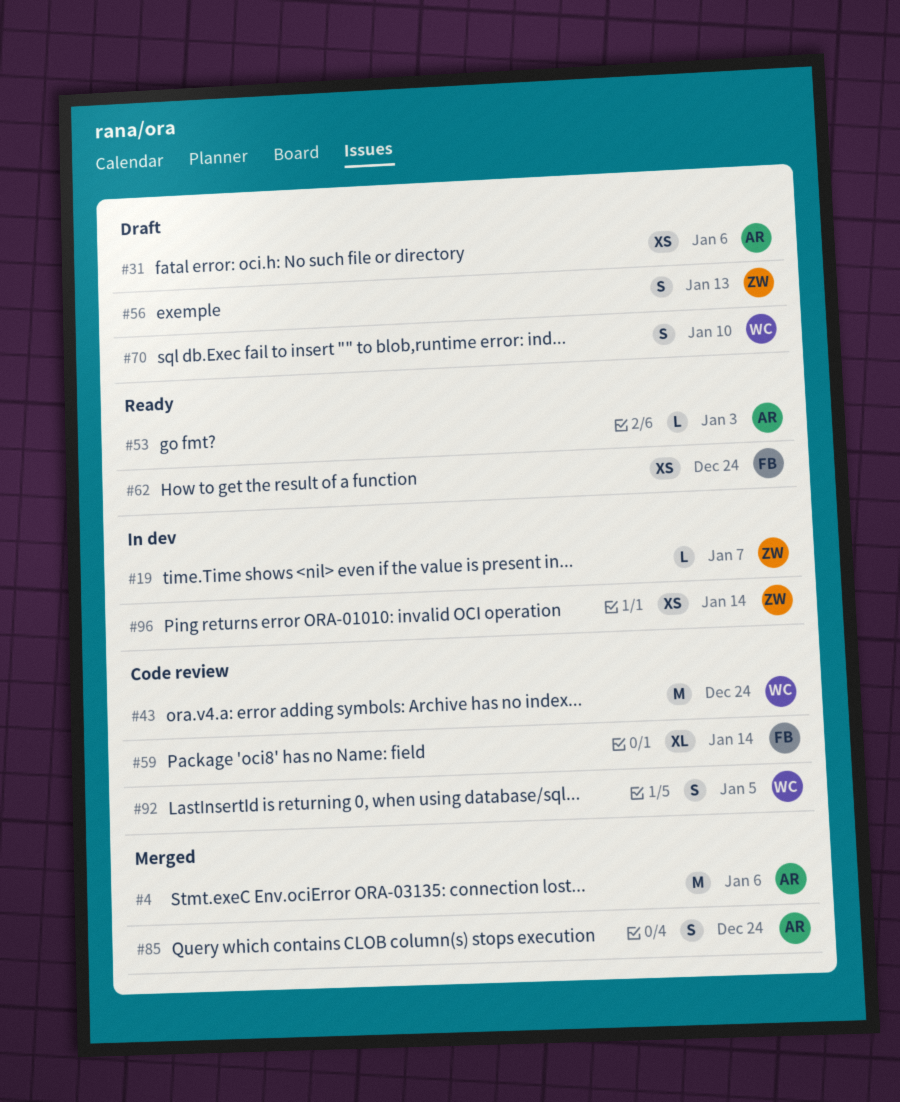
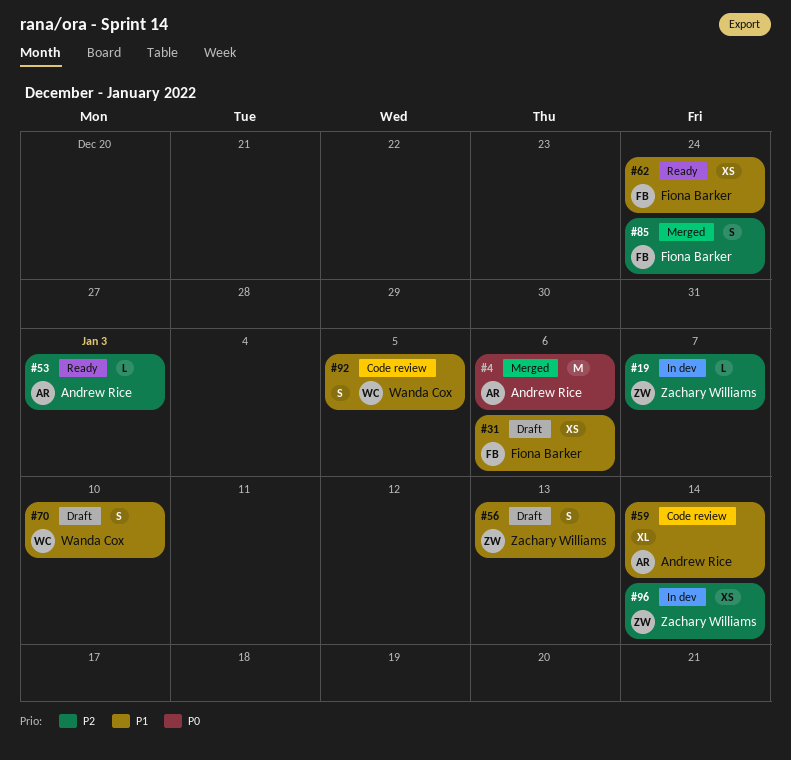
#31, owner: Andrew Rice -> Fiona Barker
#43: present -> none
#59, owner: Fiona Barker -> Andrew Rice
#85, owner: Andrew Rice -> Fiona Barker

